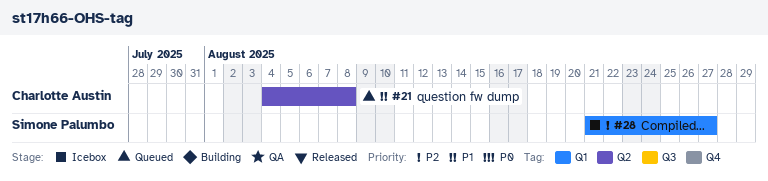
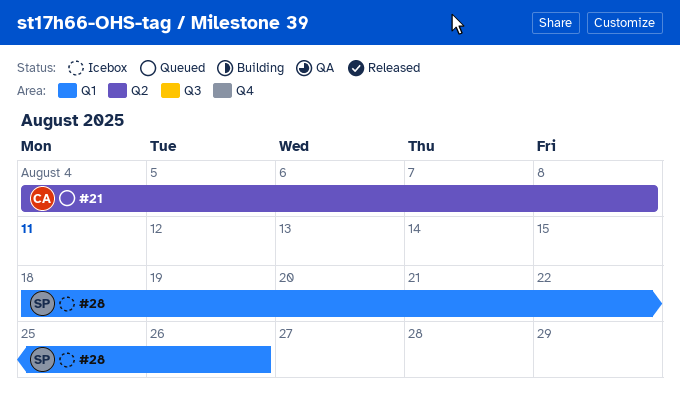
#28, start: Aug 21 -> Aug 18
#28, due: Aug 27 -> Aug 26

